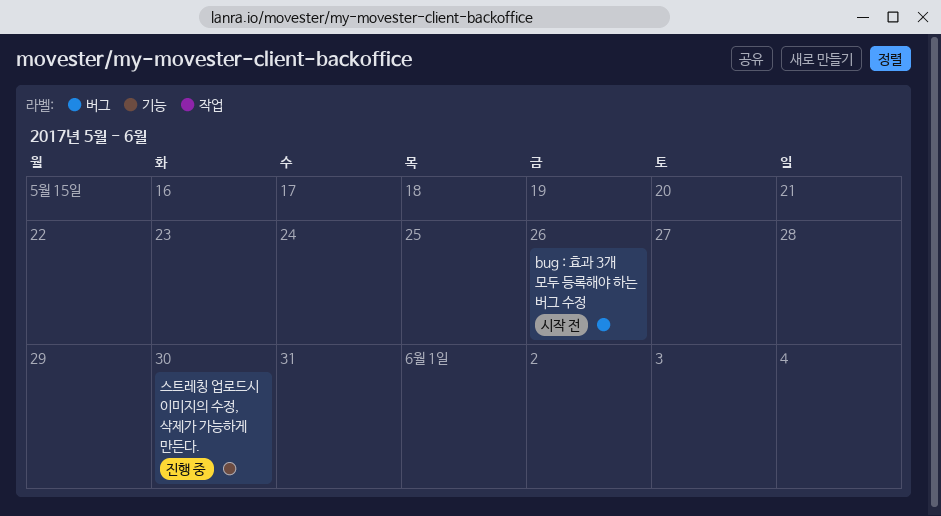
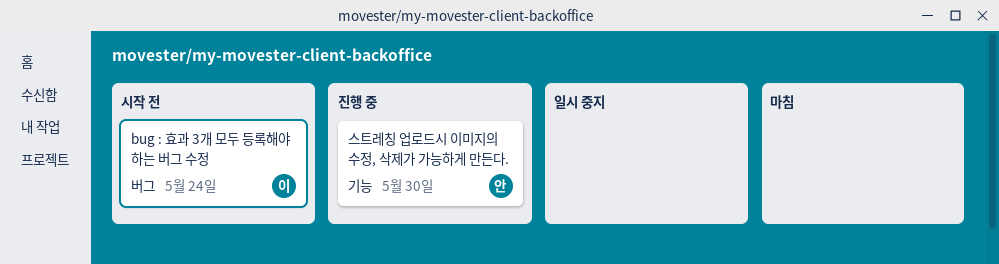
bug : 효과 3개 모두 등록해야 하는 버그 수정, due: May 26 -> May 24

